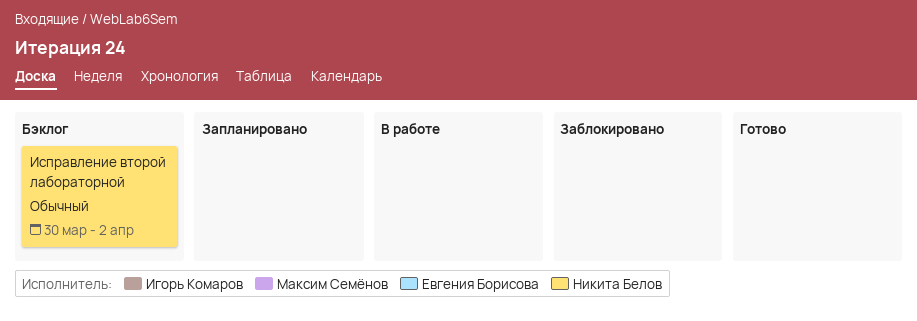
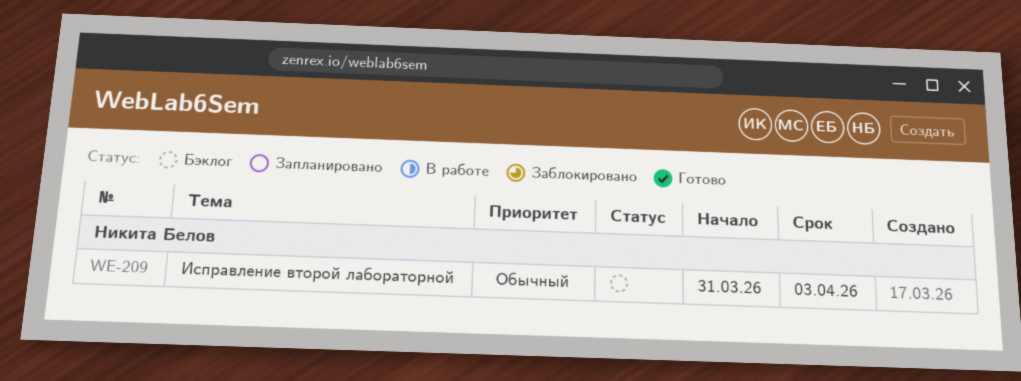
Исправление второй лабораторной, start: Mar 30 -> Mar 31
Исправление второй лабораторной, due: Apr 2 -> Apr 3

